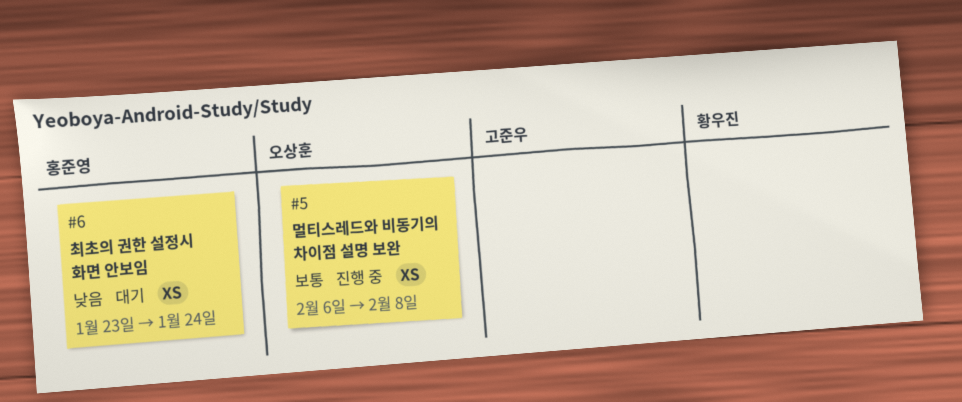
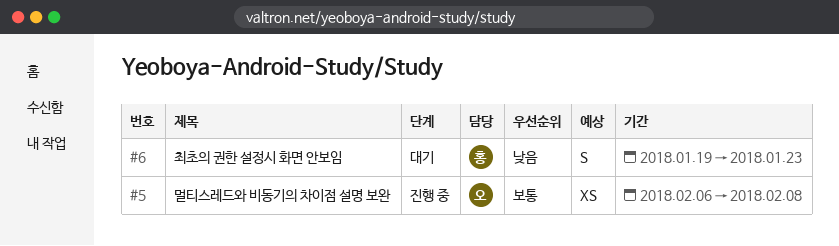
#6, estimate: XS -> S
#6, start: Jan 23 -> Jan 19
#6, due: Jan 24 -> Jan 23

